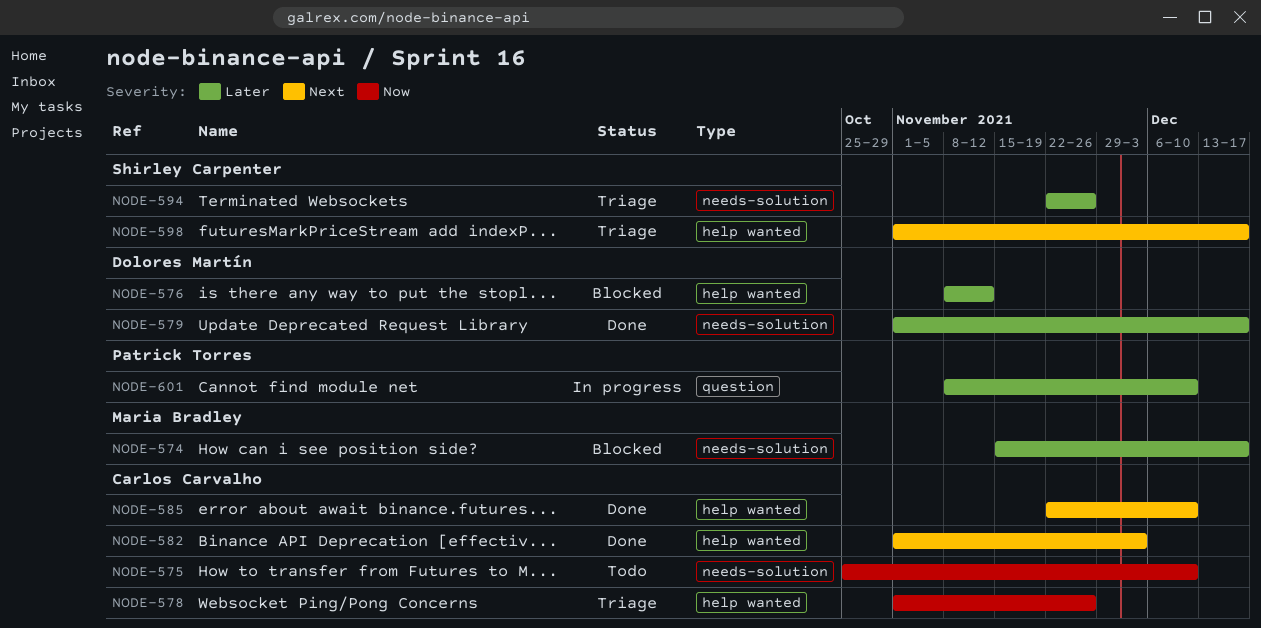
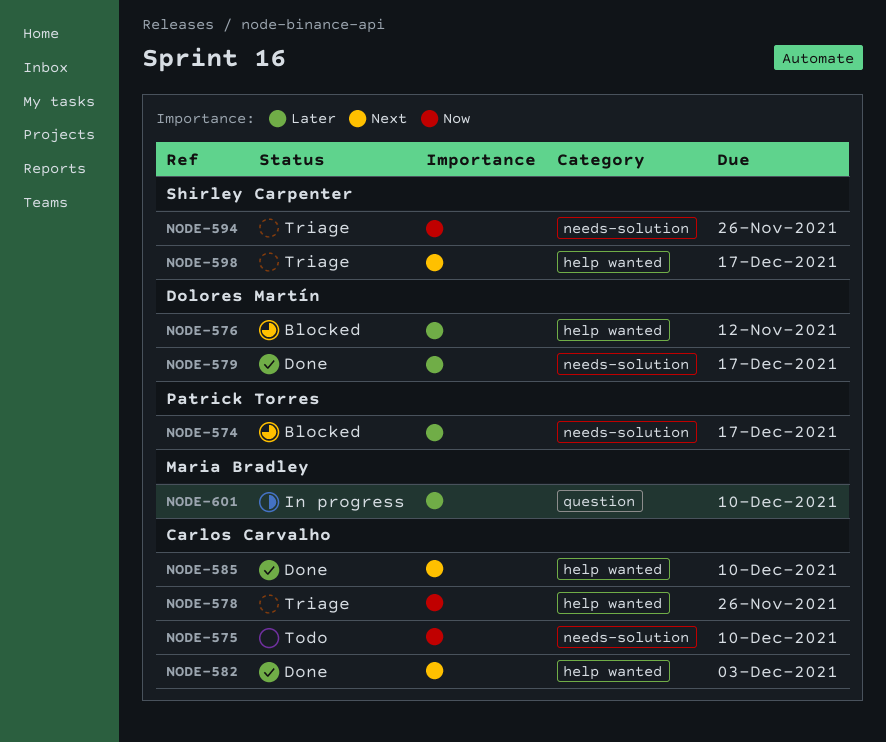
NODE-574, owner: Maria Bradley -> Patrick Torres
NODE-594, priority: Later -> Now
NODE-601, owner: Patrick Torres -> Maria Bradley

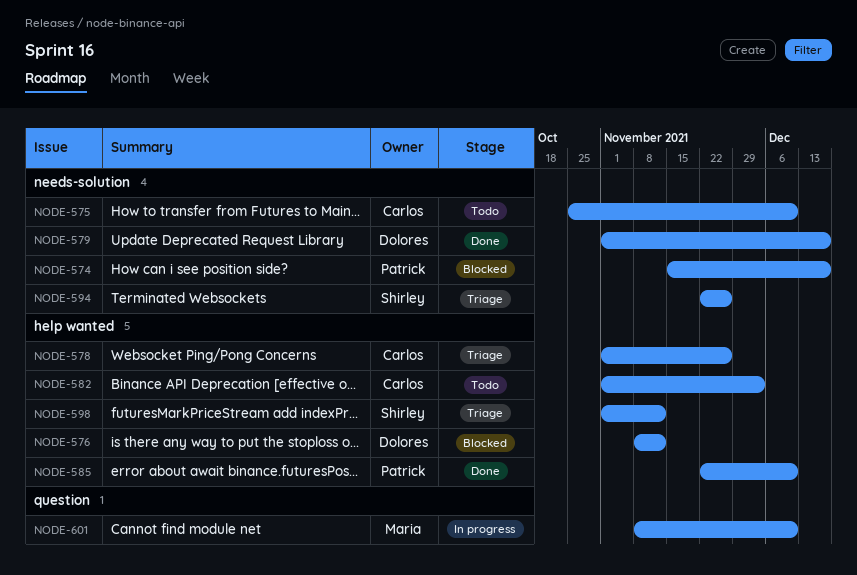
NODE-582, status: Done -> Todo
NODE-585, owner: Carlos Carvalho -> Patrick Torres
NODE-598, due: Dec 17 -> Nov 12

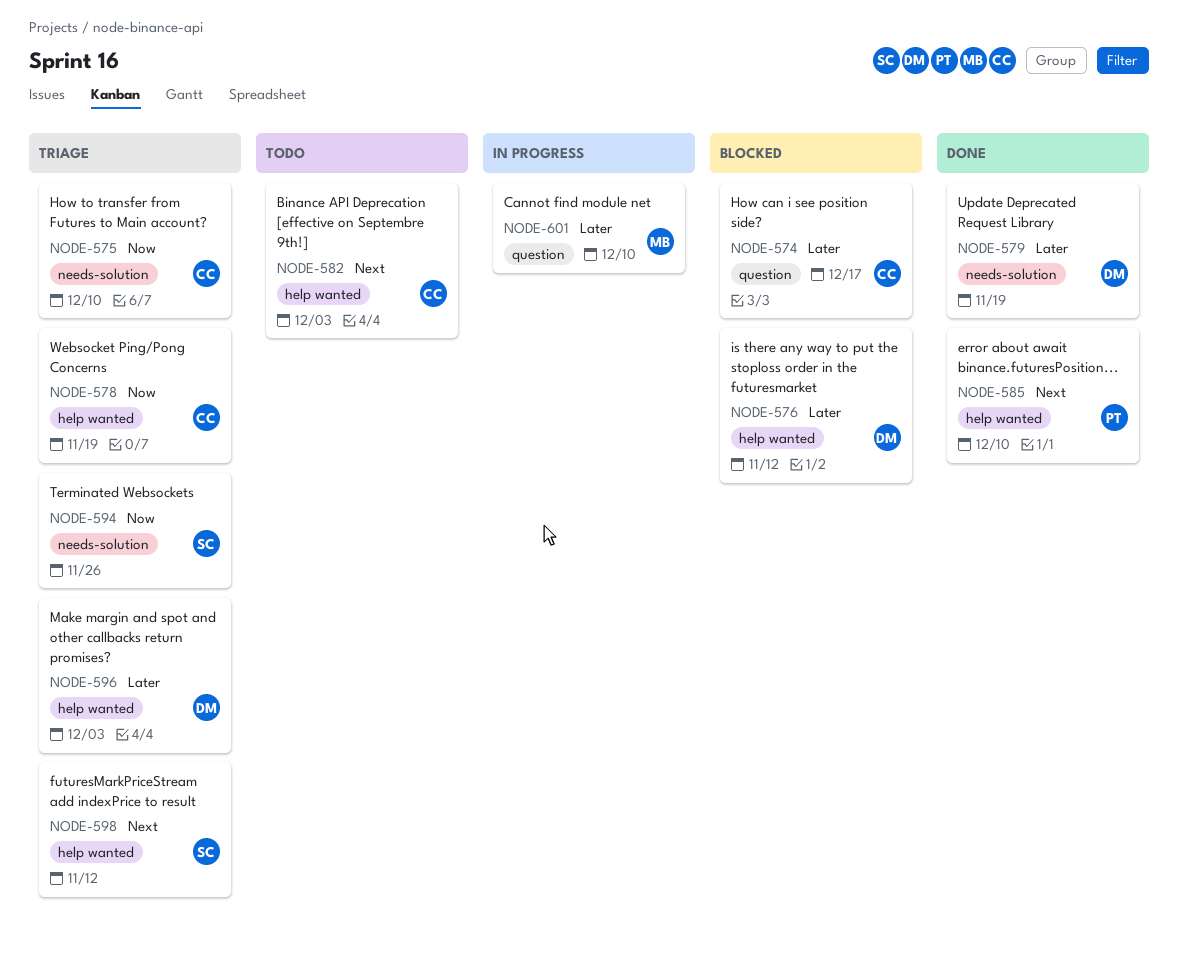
NODE-574, owner: Patrick -> Carlos
NODE-574, label: needs-solution -> question
NODE-575, status: Todo -> Triage
NODE-578, due: Nov 26 -> Nov 19
NODE-579, due: Dec 17 -> Nov 19
NODE-596: none -> present

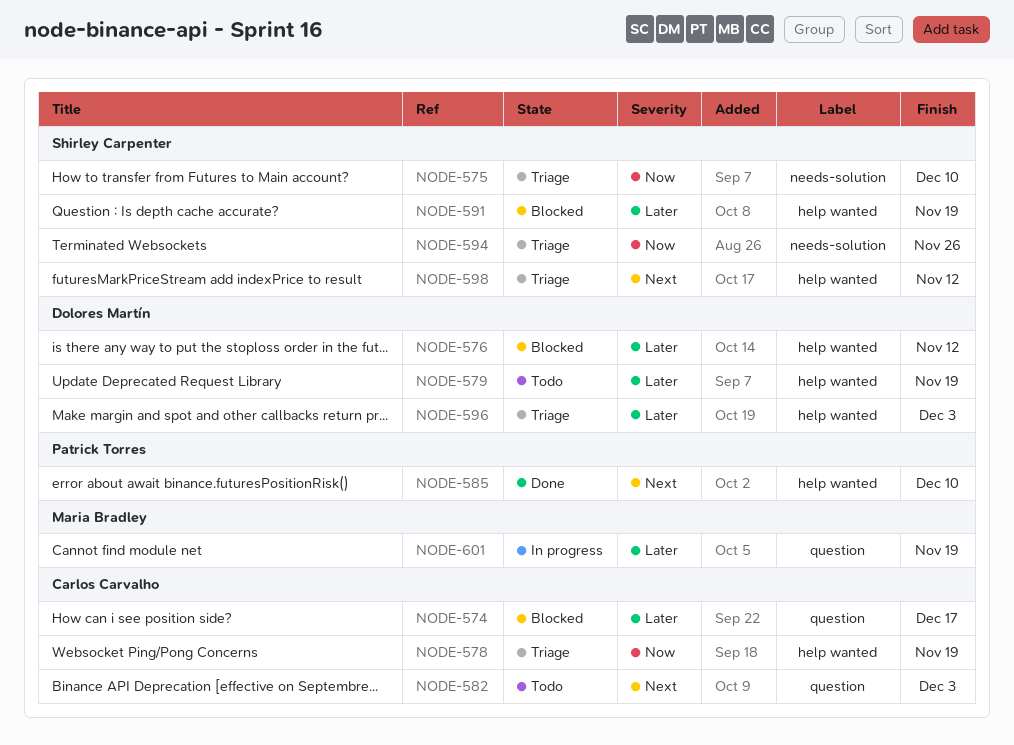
NODE-575, owner: Carlos Carvalho -> Shirley Carpenter
NODE-579, status: Done -> Todo
NODE-579, label: needs-solution -> help wanted
NODE-582, label: help wanted -> question
NODE-591: none -> present
NODE-601, due: Dec 10 -> Nov 19

